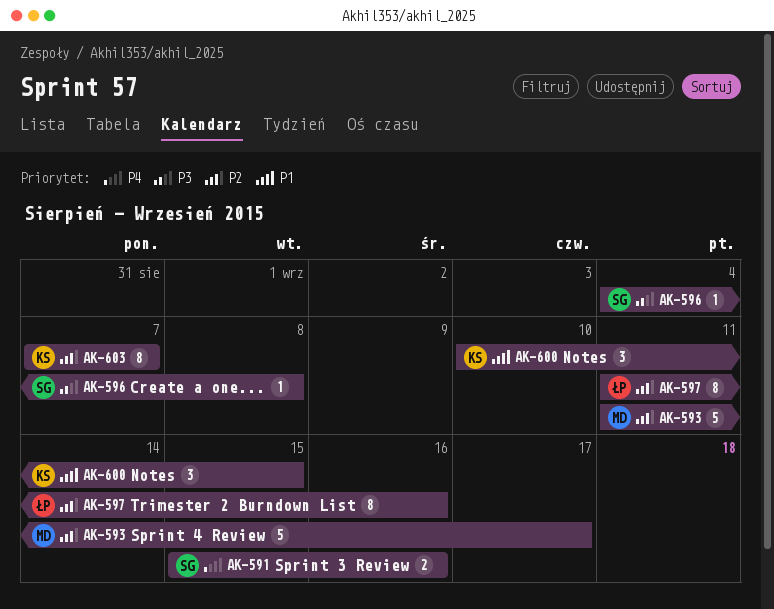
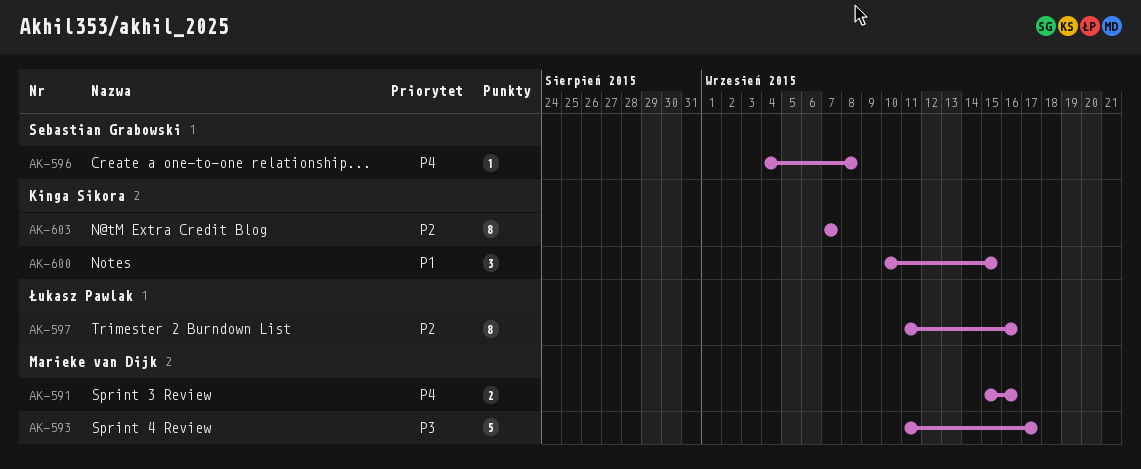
AK-591, owner: Sebastian Grabowski -> Marieke van Dijk
AK-593, priority: P2 -> P3
AK-596, priority: P3 -> P4

